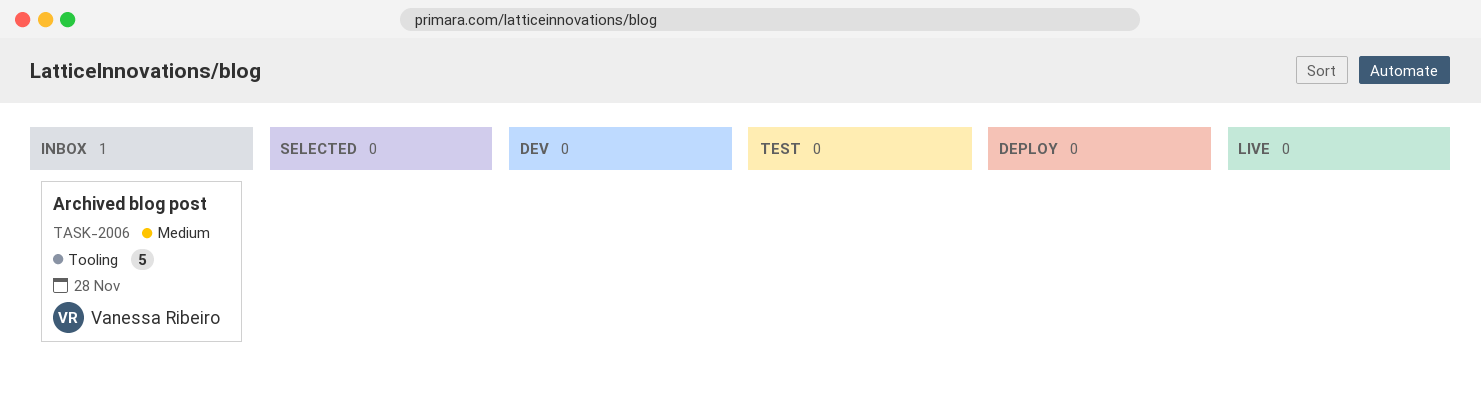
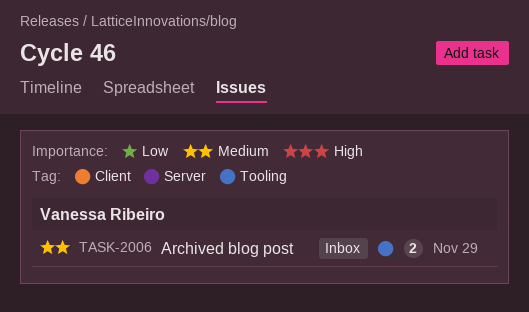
TASK-2006, estimate: 5 -> 2
TASK-2006, due: Nov 28 -> Nov 29

